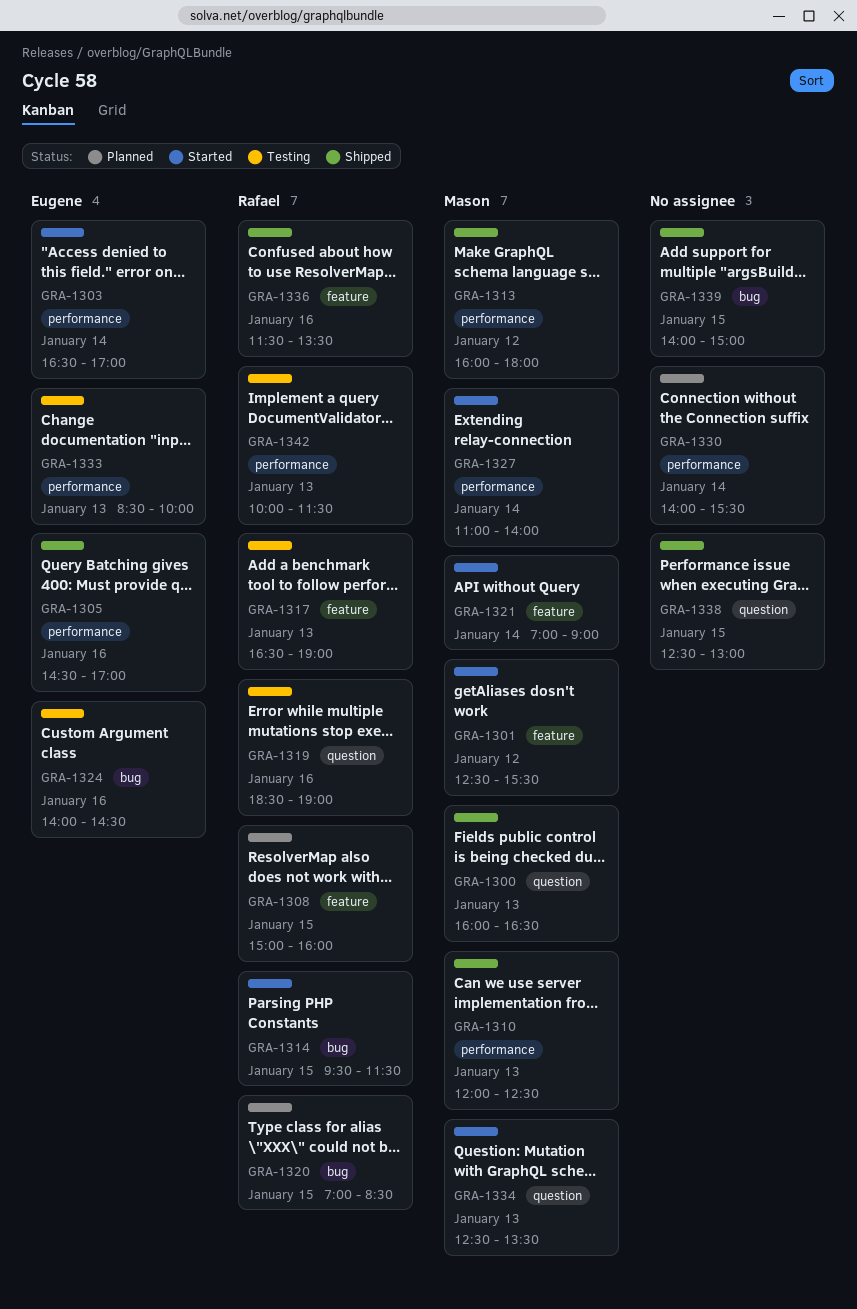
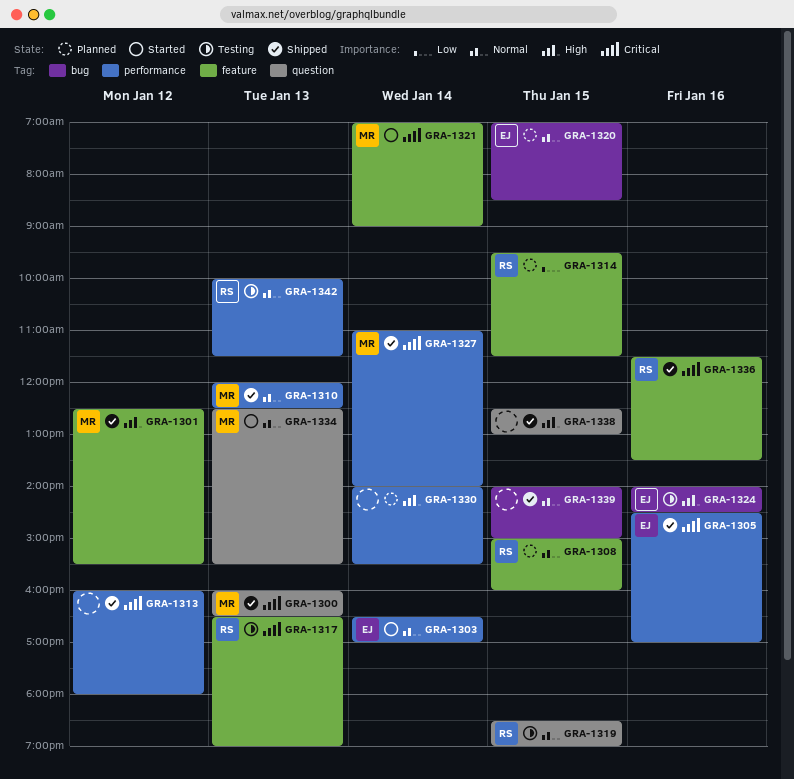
GRA-1301, status: Started -> Shipped
GRA-1313, owner: Mason -> none
GRA-1314, status: Started -> Planned
GRA-1314, label: bug -> feature
GRA-1319, day: Jan 16 -> Jan 15
GRA-1320, owner: Rafael -> Eugene
GRA-1327, status: Started -> Shipped
GRA-1333: present -> none
GRA-1334, ends: 13:30 -> 15:30

